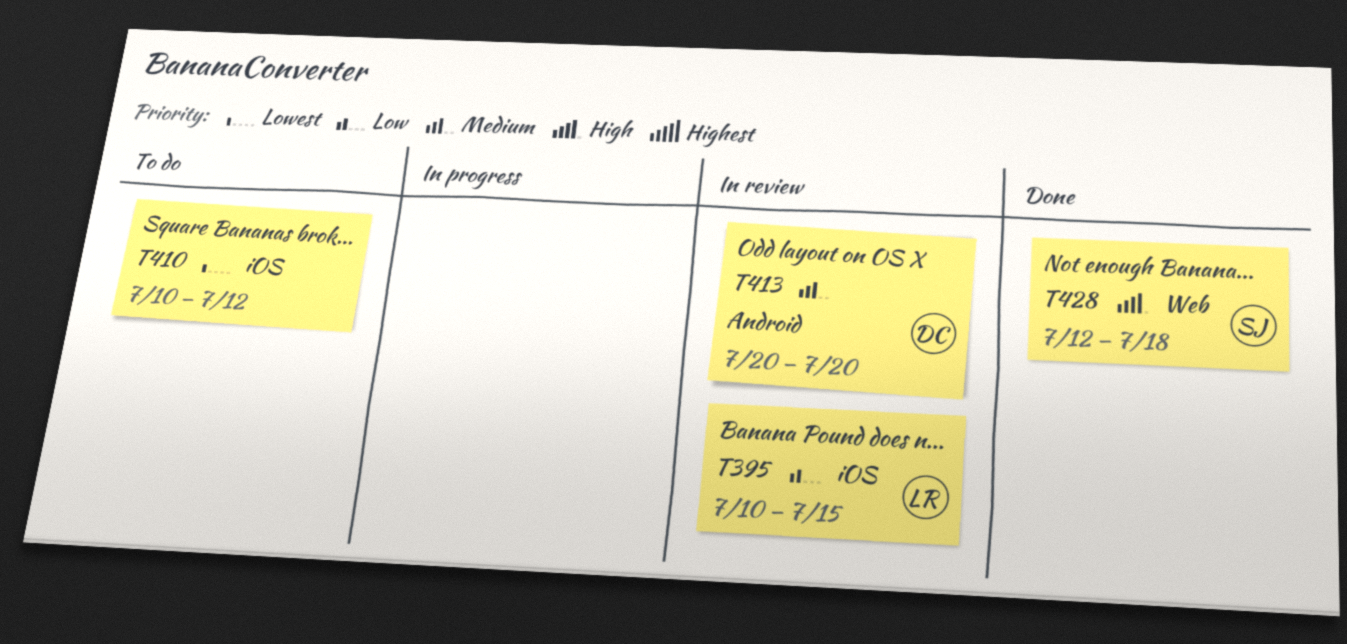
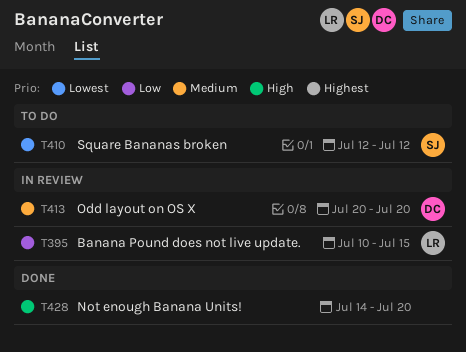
T410, owner: none -> SJ
T410, start: Jul 10 -> Jul 12
T428, owner: SJ -> none
T428, start: Jul 12 -> Jul 14
T428, due: Jul 18 -> Jul 20

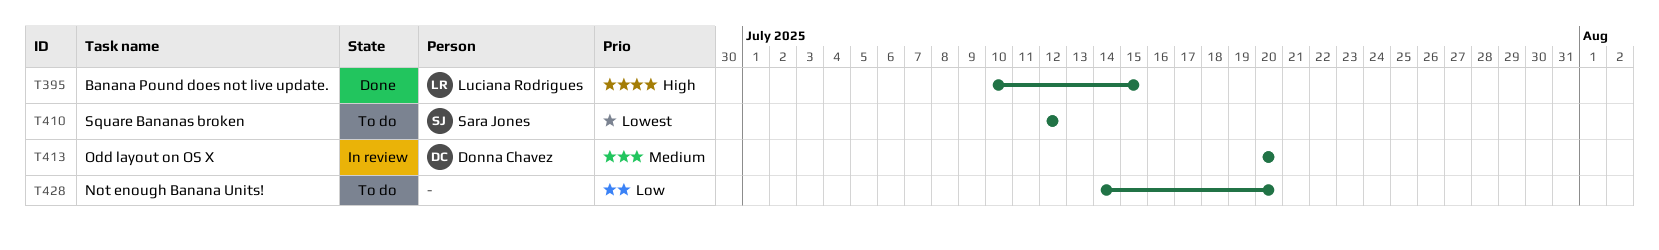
T395, status: In review -> Done
T395, priority: Low -> High
T428, status: Done -> To do
T428, priority: High -> Low

